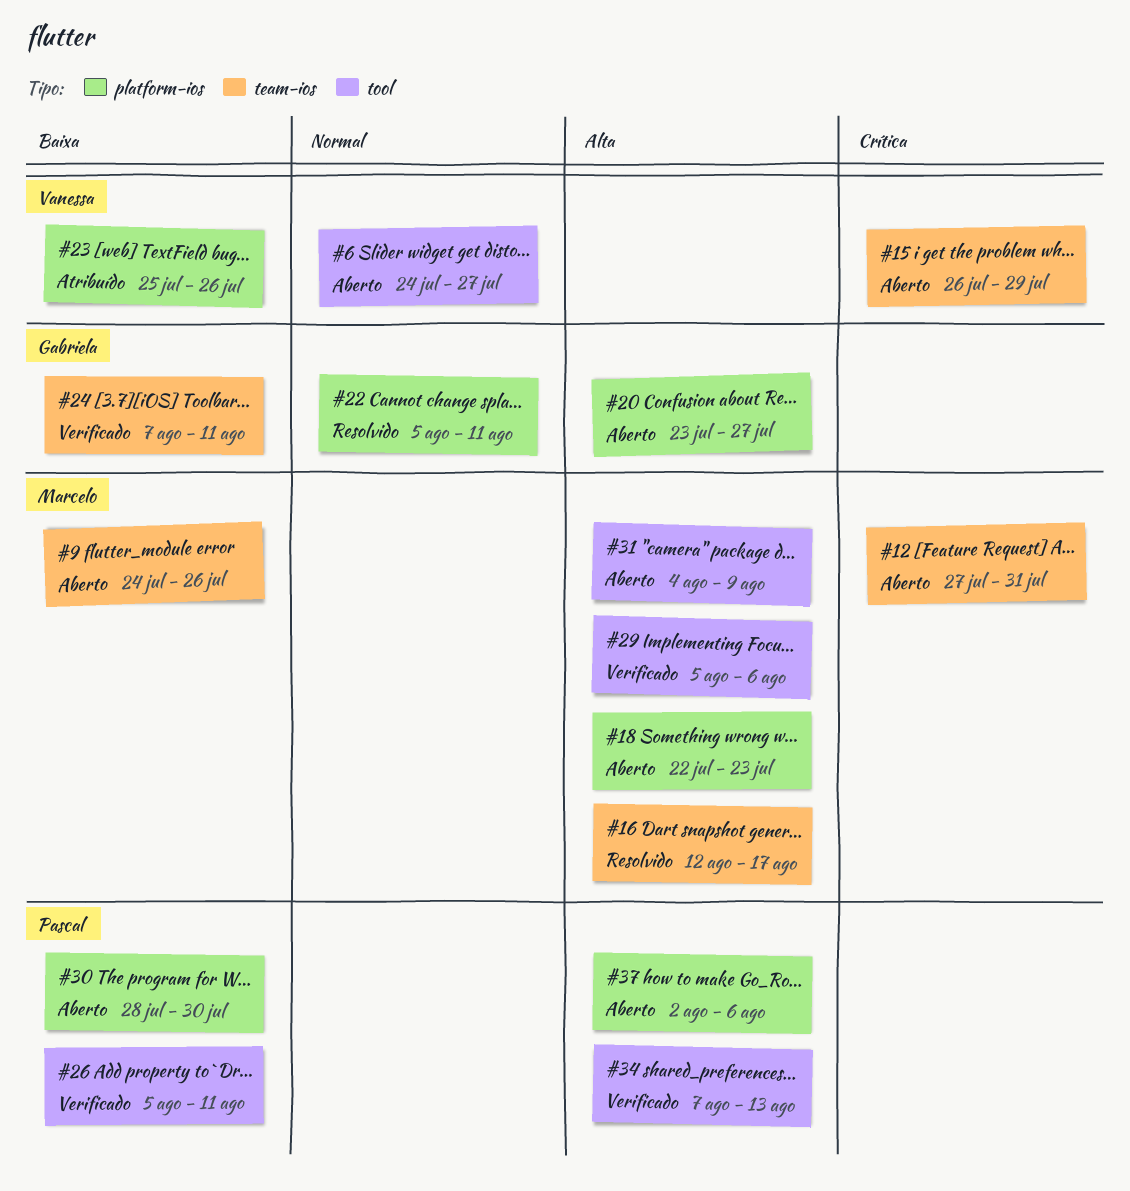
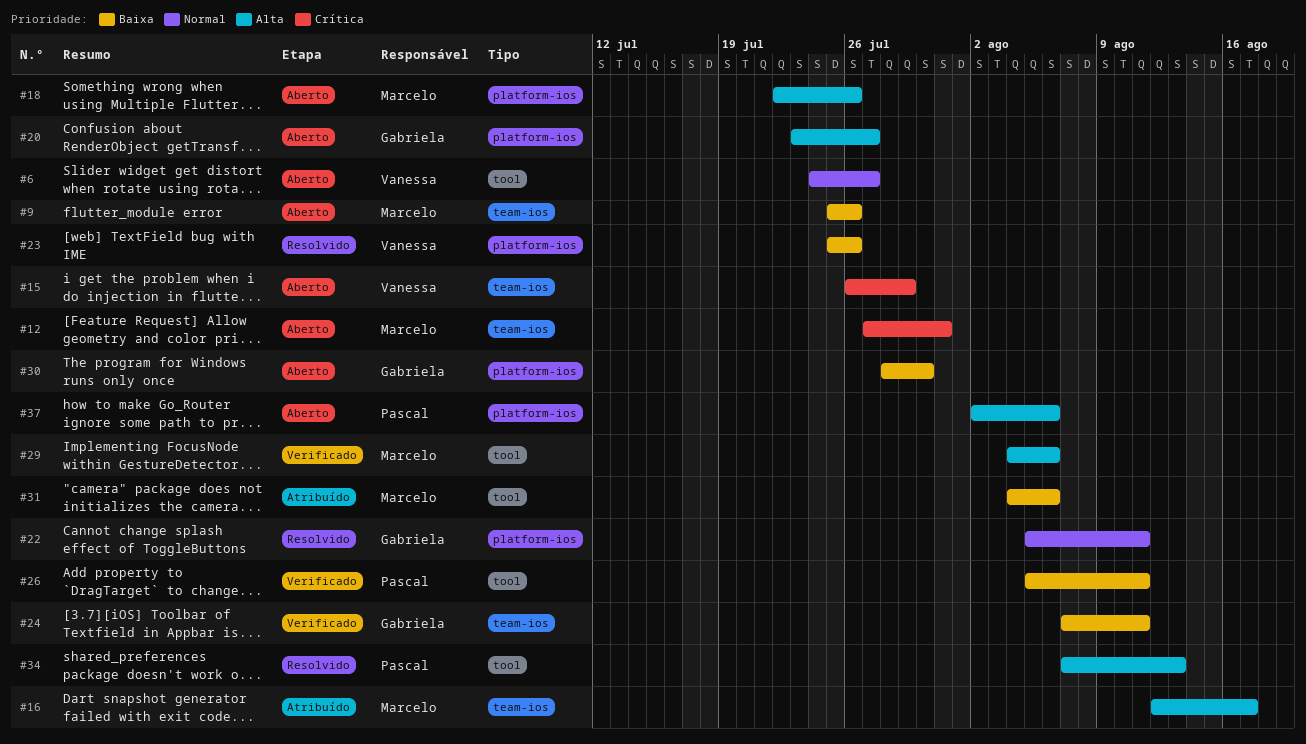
#9, start: Jul 24 -> Jul 25
#16, status: Resolvido -> Atribuído
#18, due: Jul 23 -> Jul 26
#23, status: Atribuído -> Resolvido
#29, start: Aug 5 -> Aug 4
#30, owner: Pascal -> Gabriela
#31, status: Aberto -> Atribuído
#31, priority: Alta -> Baixa
#31, due: Aug 9 -> Aug 6
#34, status: Verificado -> Resolvido

